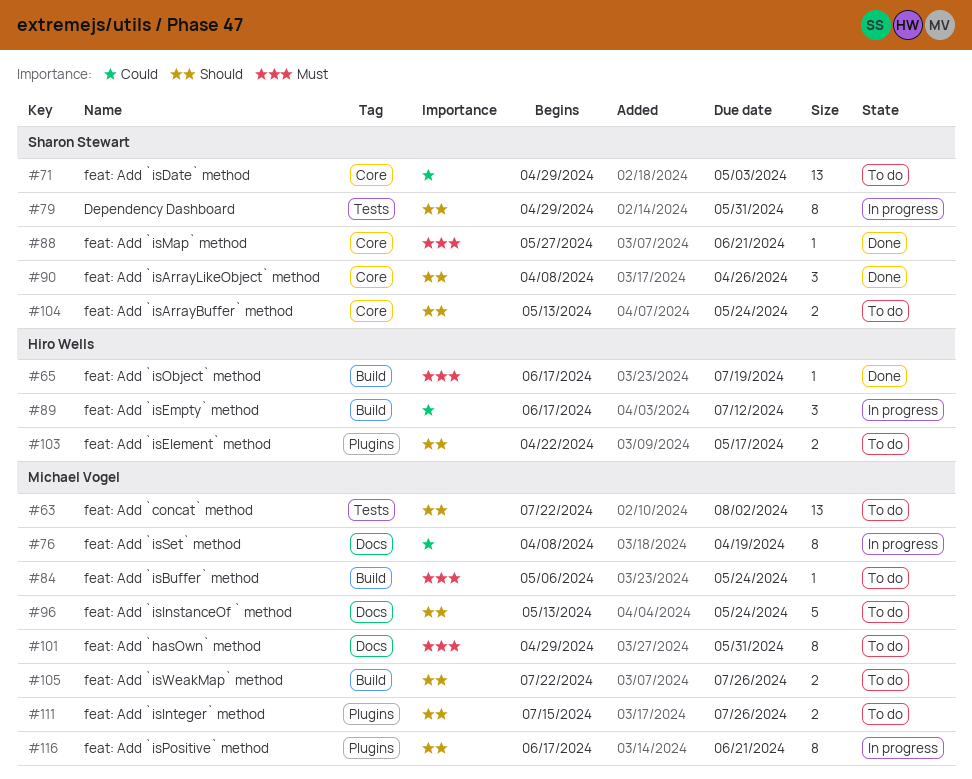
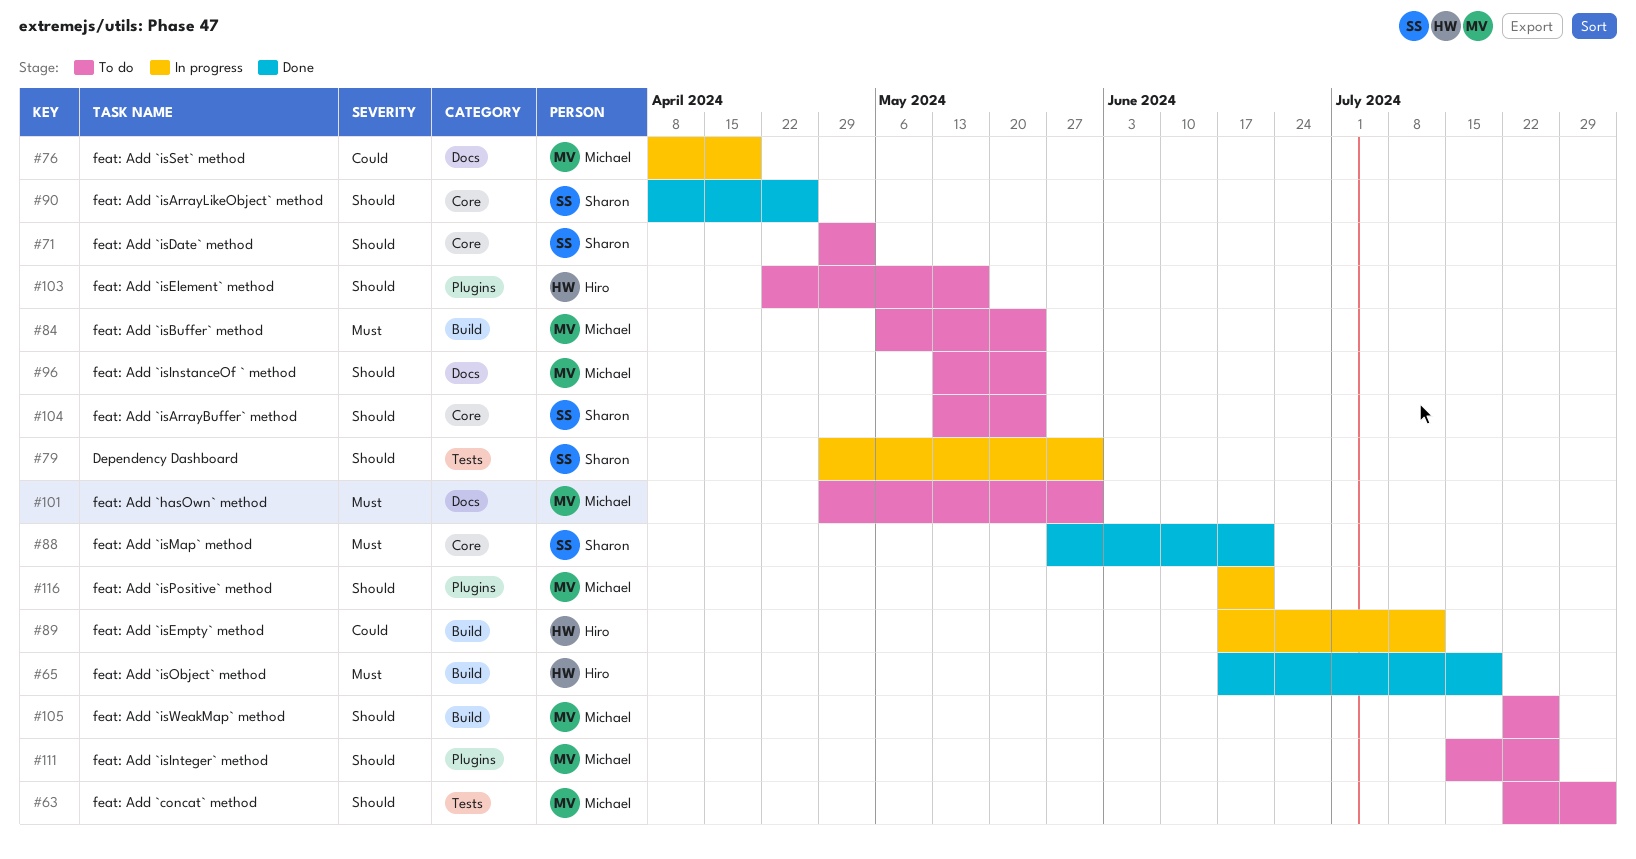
#71, priority: Could -> Should

